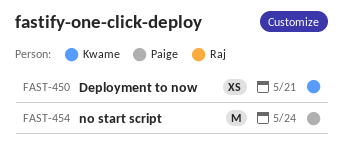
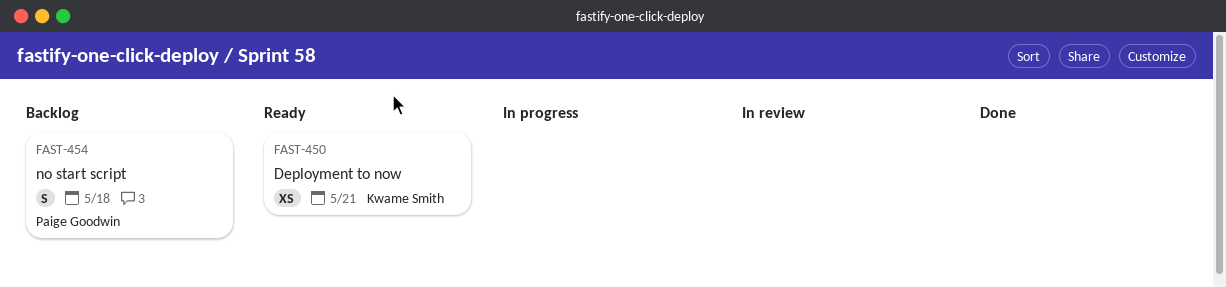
FAST-454, estimate: M -> S
FAST-454, due: May 24 -> May 18

